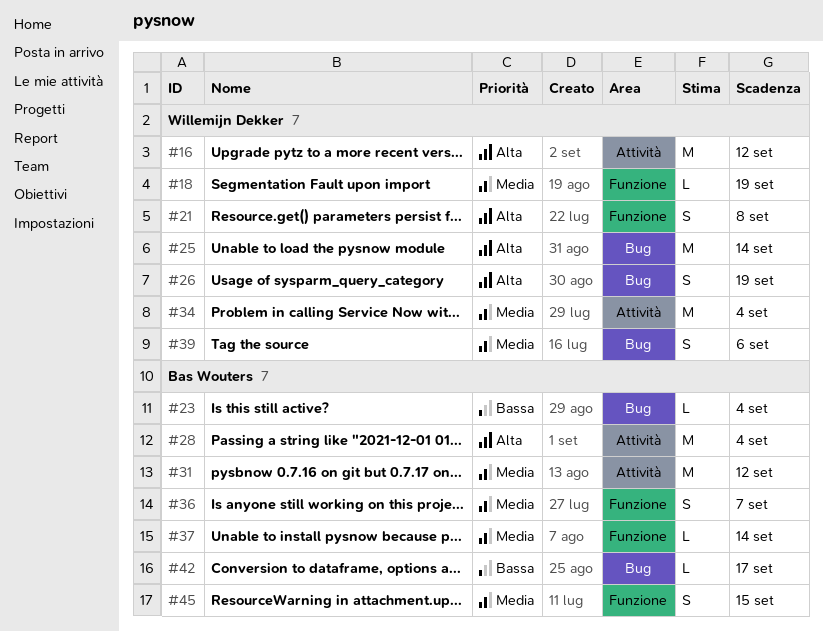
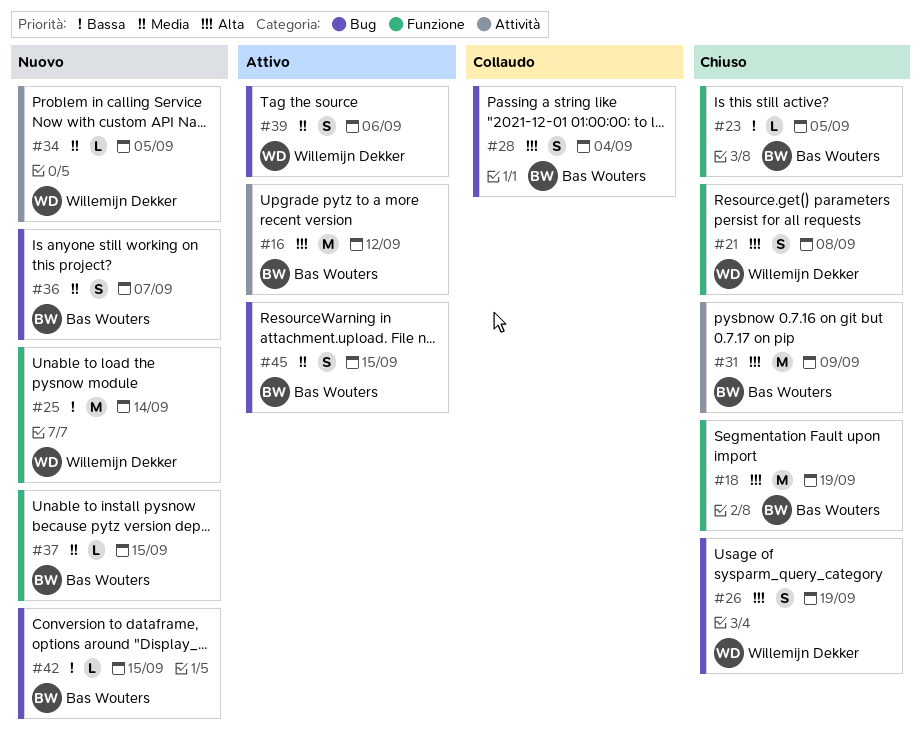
#16, owner: Willemijn Dekker -> Bas Wouters
#18, owner: Willemijn Dekker -> Bas Wouters
#18, priority: Media -> Alta
#18, estimate: L -> M
#23, label: Bug -> Funzione
#23, due: Sep 4 -> Sep 5
#25, priority: Alta -> Bassa
#25, label: Bug -> Funzione
#28, label: Attività -> Bug
#28, estimate: M -> S
#31, priority: Media -> Alta
#31, due: Sep 12 -> Sep 9
#34, estimate: M -> L
#34, due: Sep 4 -> Sep 5
#36, label: Funzione -> Bug
#37, due: Sep 14 -> Sep 15
#42, due: Sep 17 -> Sep 15
#45, label: Funzione -> Bug

